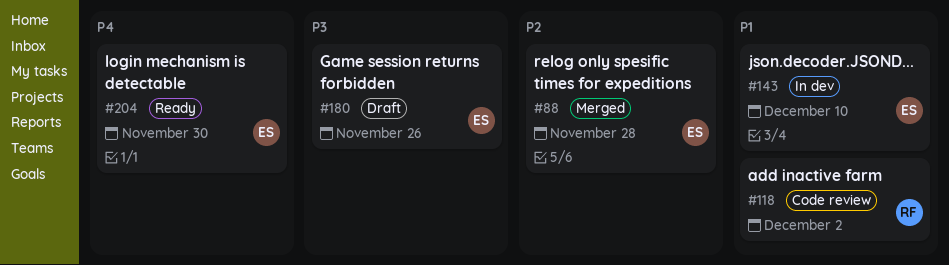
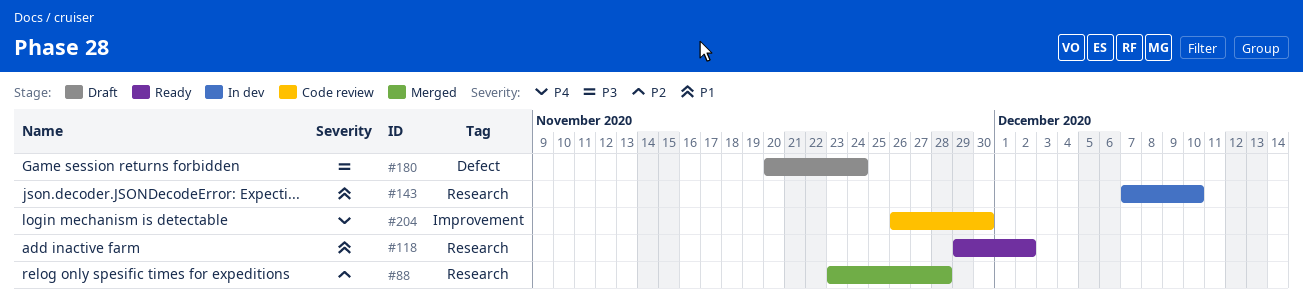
#118, status: Code review -> Ready
#180, due: Nov 26 -> Nov 24
#204, status: Ready -> Code review

